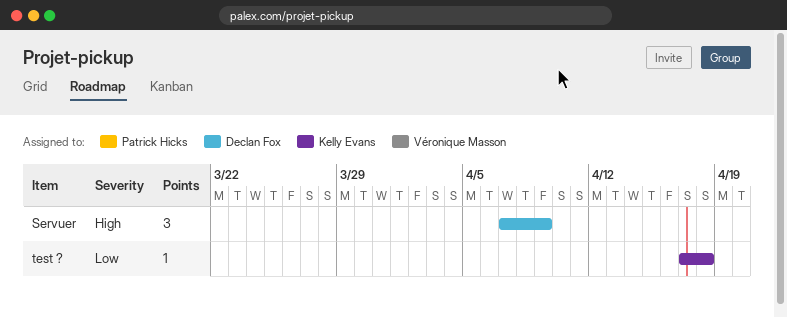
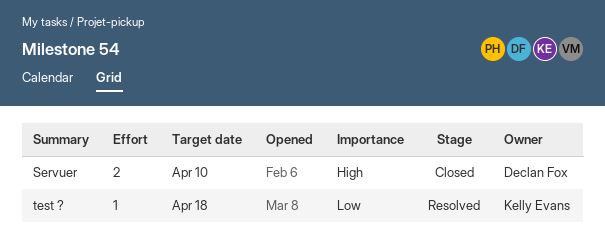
Servuer, estimate: 3 -> 2
Servuer, due: Apr 9 -> Apr 10

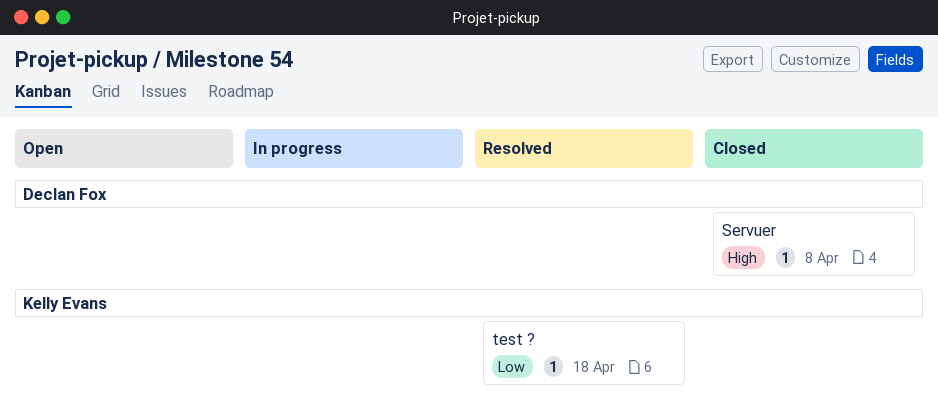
Servuer, estimate: 2 -> 1
Servuer, due: Apr 10 -> Apr 8

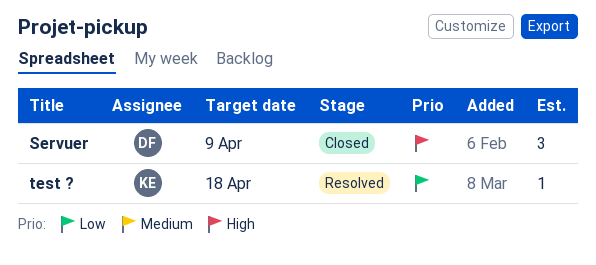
Servuer, estimate: 1 -> 3
Servuer, due: Apr 8 -> Apr 9

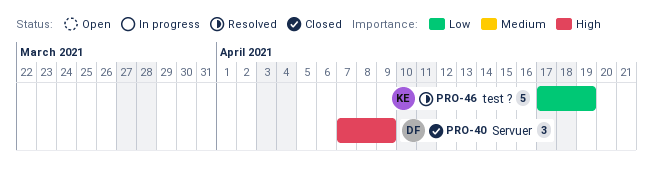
test ?, estimate: 1 -> 5
test ?, due: Apr 18 -> Apr 19

